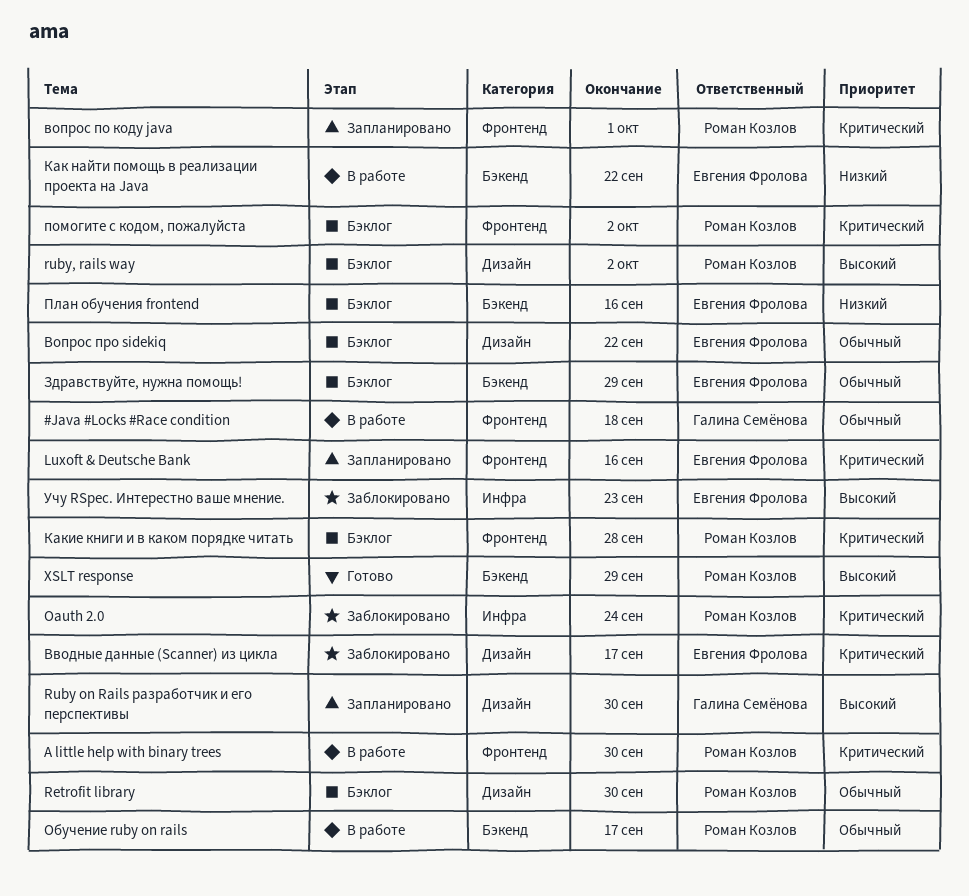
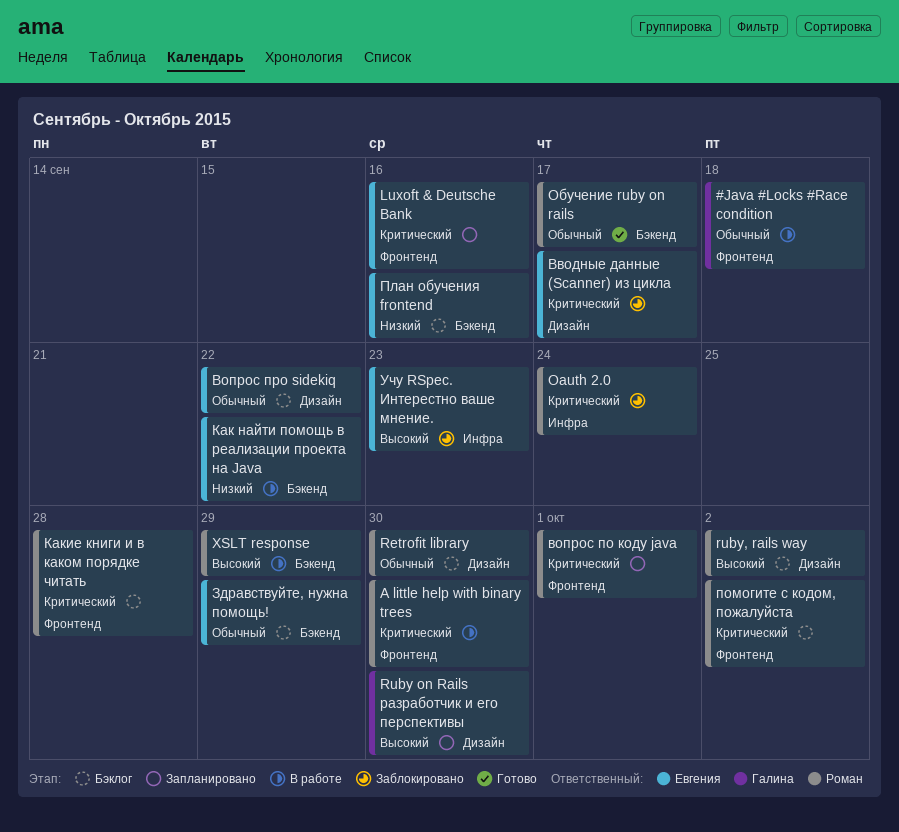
XSLT response, status: Готово -> В работе
Обучение ruby on rails, status: В работе -> Готово

